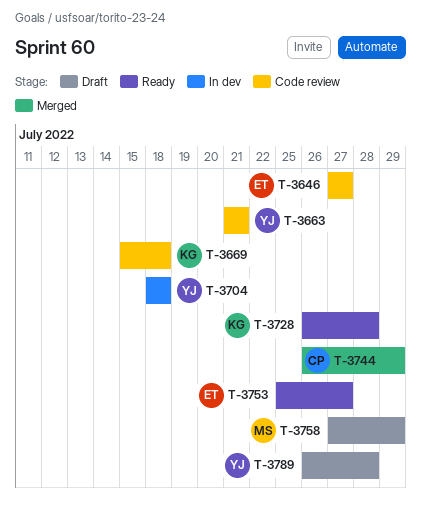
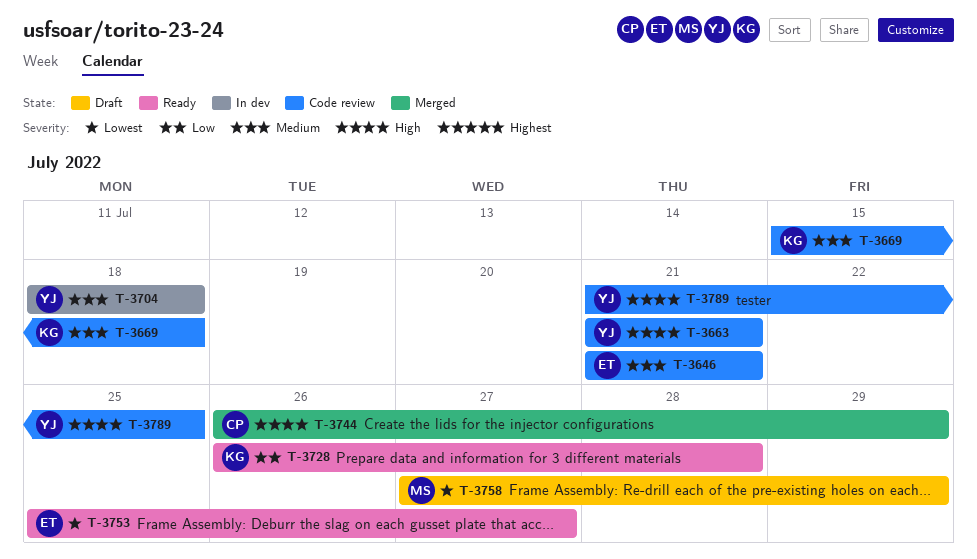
T-3646, start: Jul 27 -> Jul 21
T-3646, due: Jul 27 -> Jul 21
T-3789, status: Draft -> Code review
T-3789, start: Jul 26 -> Jul 21
T-3789, due: Jul 28 -> Jul 25

